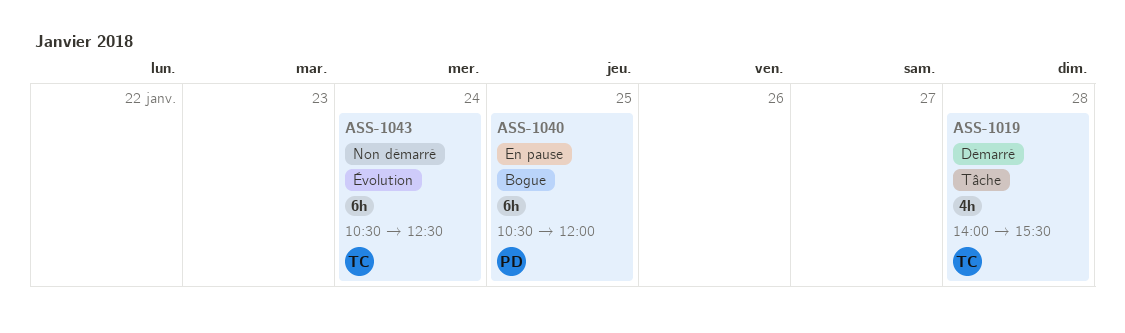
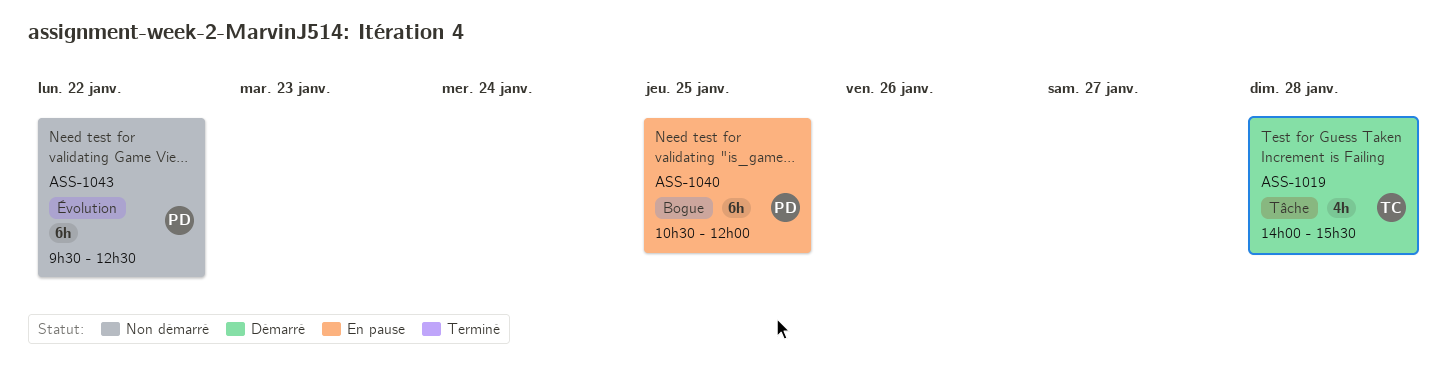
ASS-1043, owner: TC -> PD
ASS-1043, day: Jan 24 -> Jan 22
ASS-1043, begins: 10:30 -> 09:30

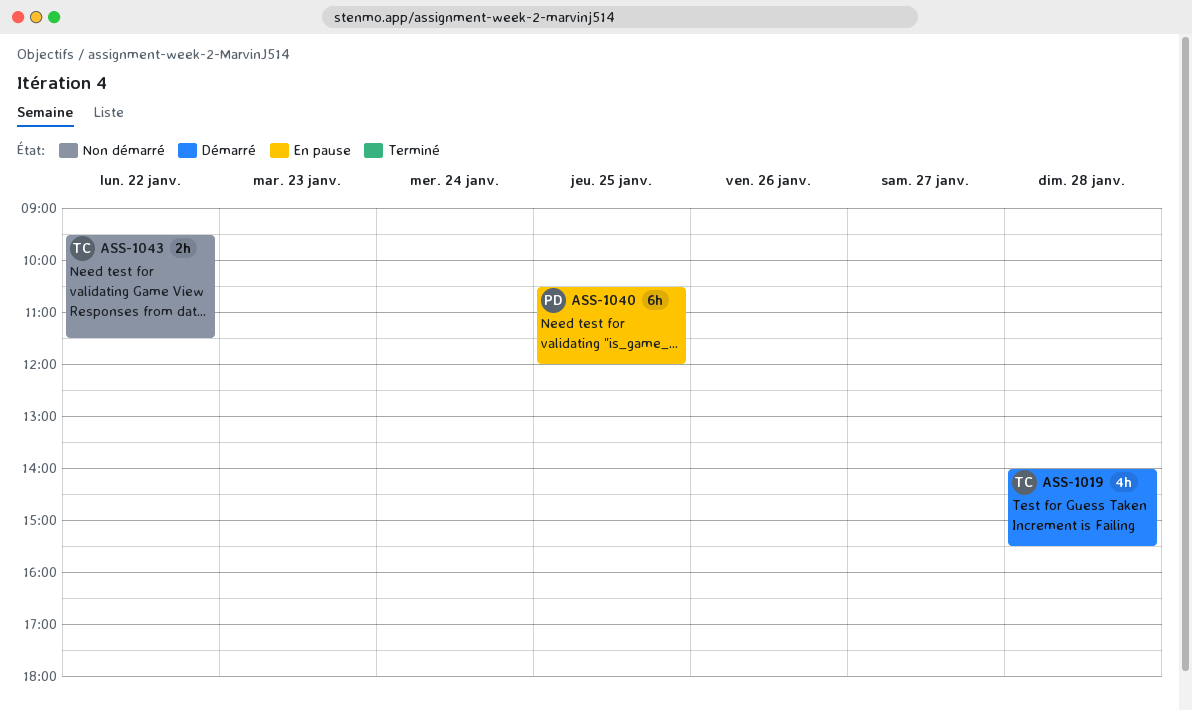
ASS-1043, owner: PD -> TC
ASS-1043, estimate: 6h -> 2h
ASS-1043, ends: 12:30 -> 11:30

